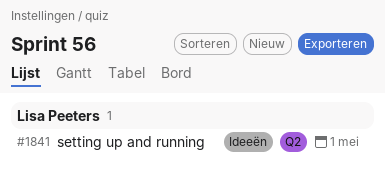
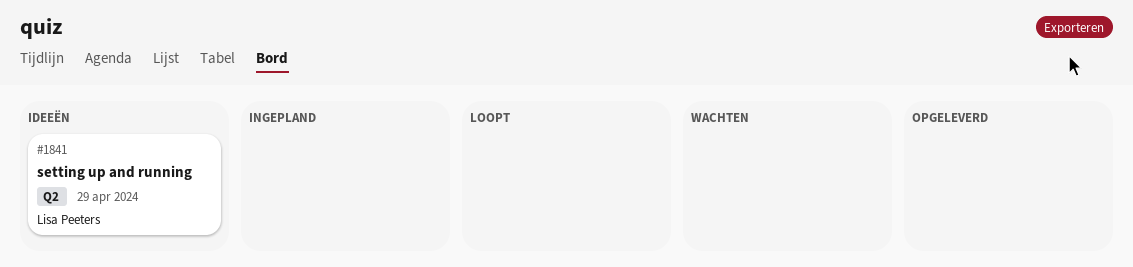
#1841, due: May 1 -> Apr 29

